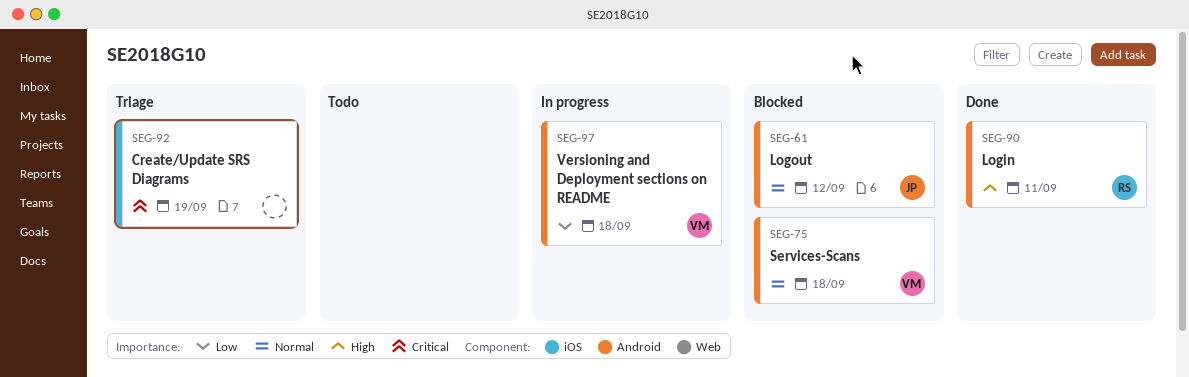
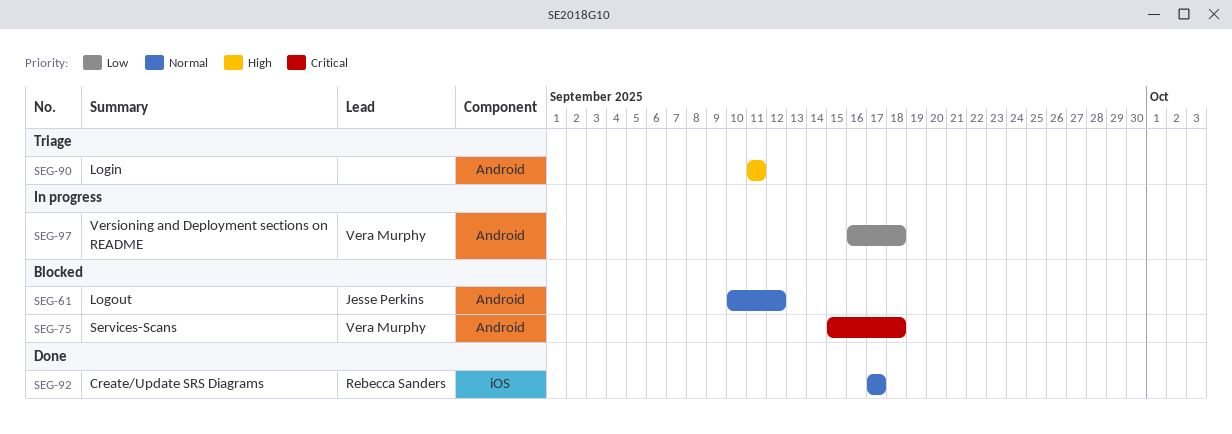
SEG-75, priority: Normal -> Critical
SEG-90, status: Done -> Triage
SEG-90, owner: Rebecca Sanders -> none
SEG-92, status: Triage -> Done
SEG-92, owner: none -> Rebecca Sanders
SEG-92, priority: Critical -> Normal
SEG-92, due: Sep 19 -> Sep 17

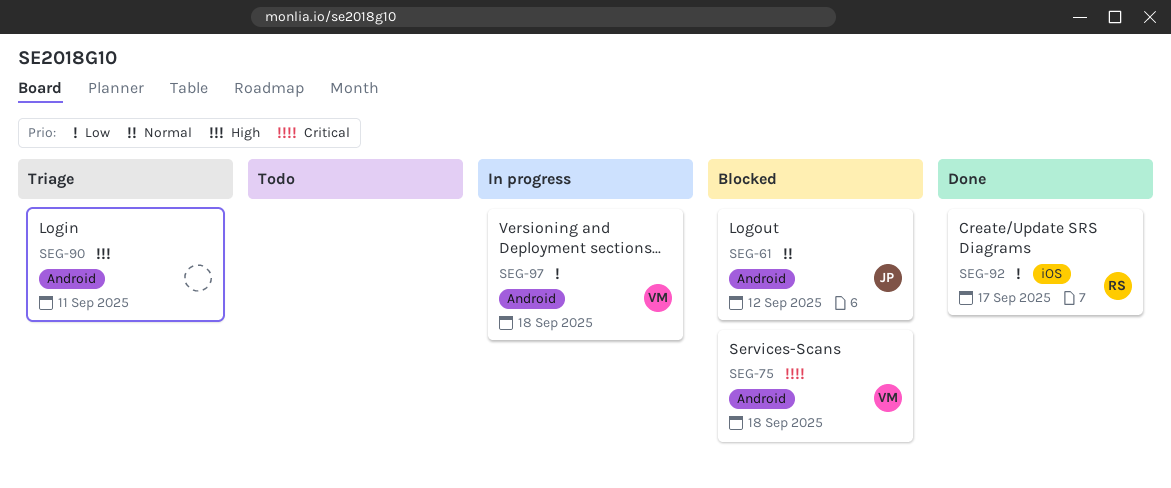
SEG-92, priority: Normal -> Low

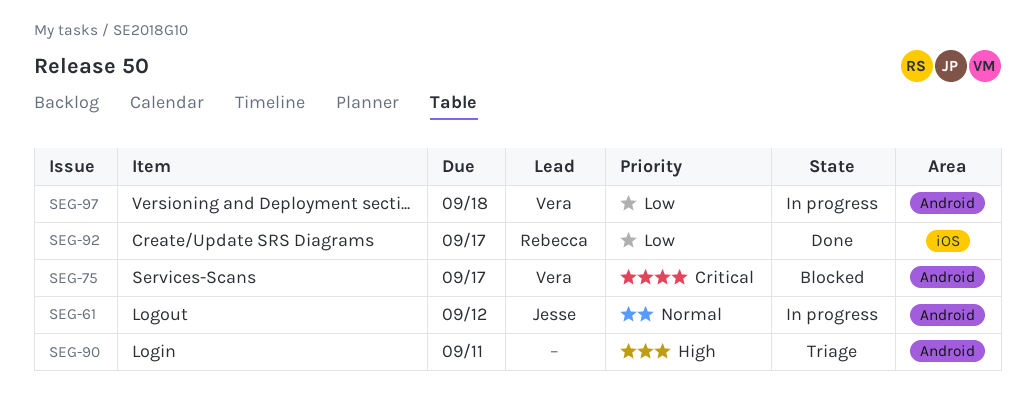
SEG-61, status: Blocked -> In progress
SEG-75, due: Sep 18 -> Sep 17

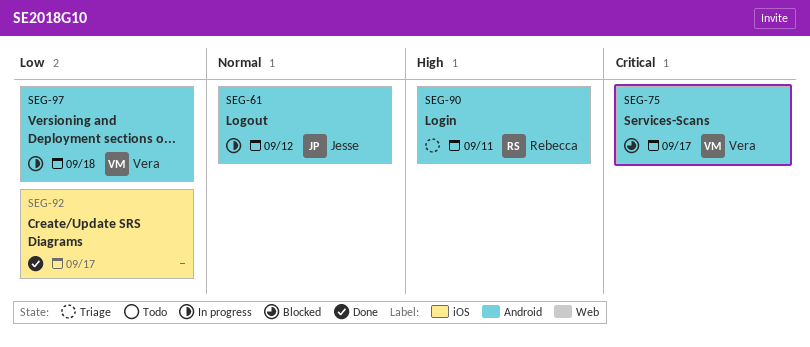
SEG-90, owner: none -> Rebecca
SEG-92, owner: Rebecca -> none

